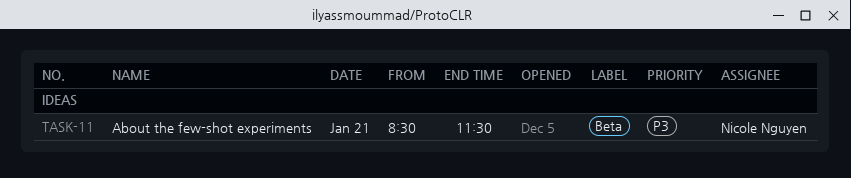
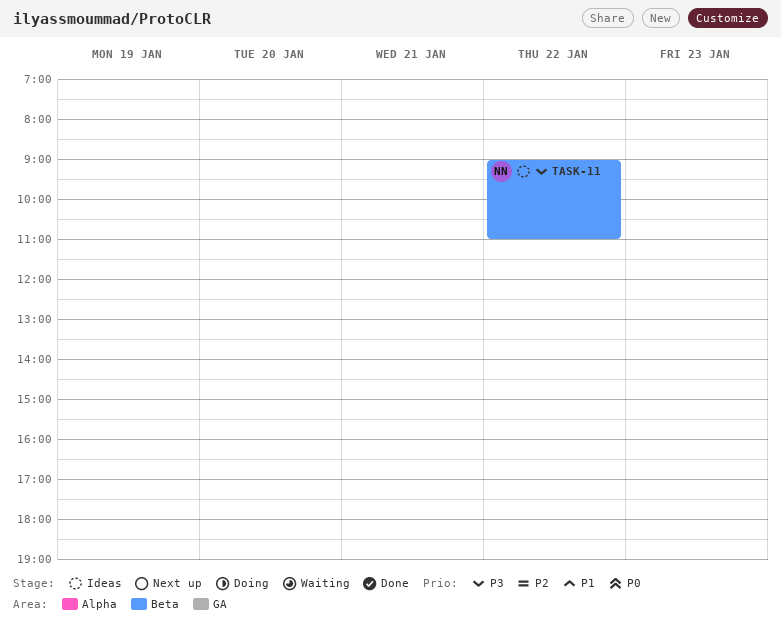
TASK-11, day: Jan 21 -> Jan 22
TASK-11, begins: 08:30 -> 09:00
TASK-11, ends: 11:30 -> 11:00

